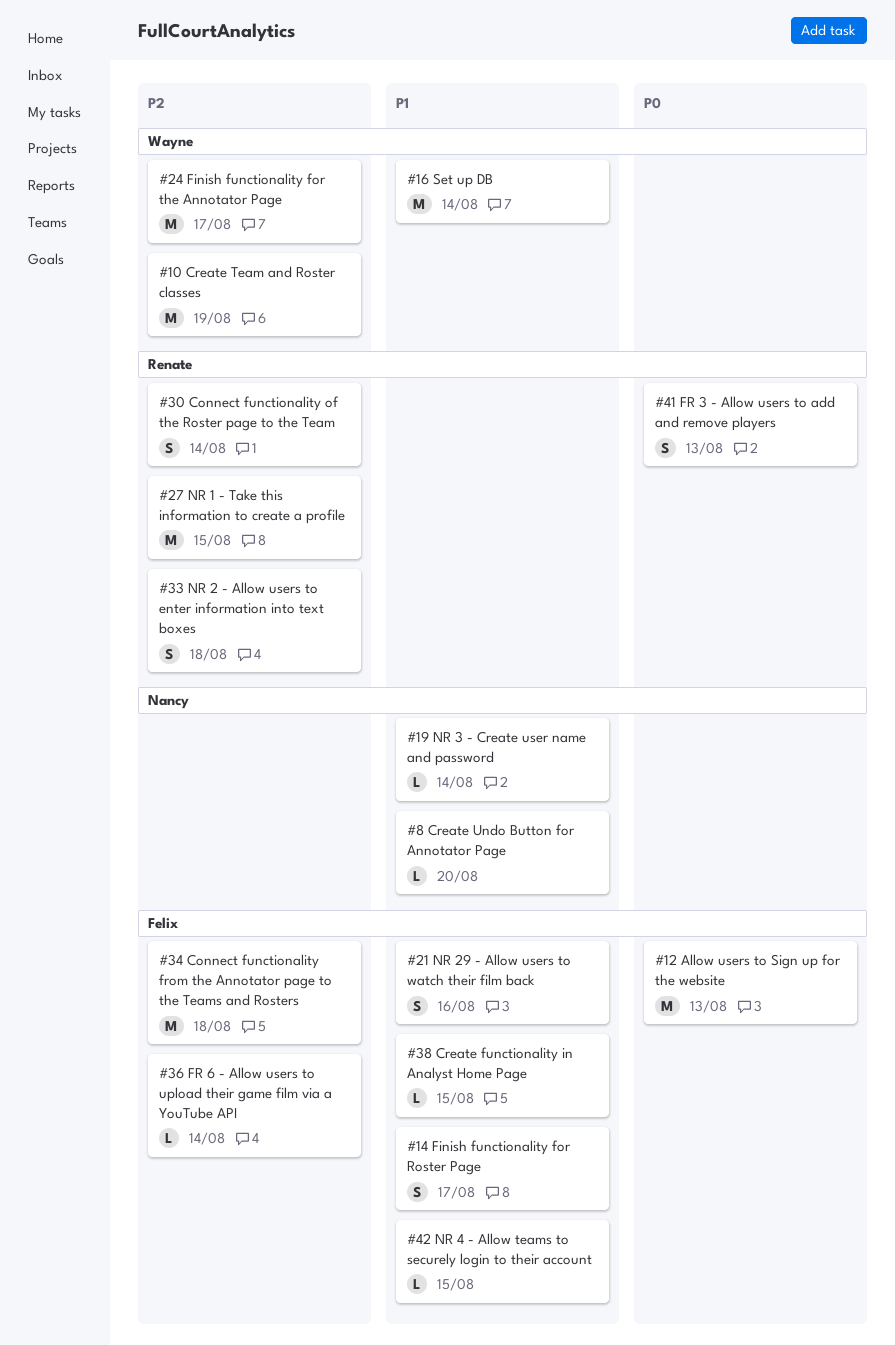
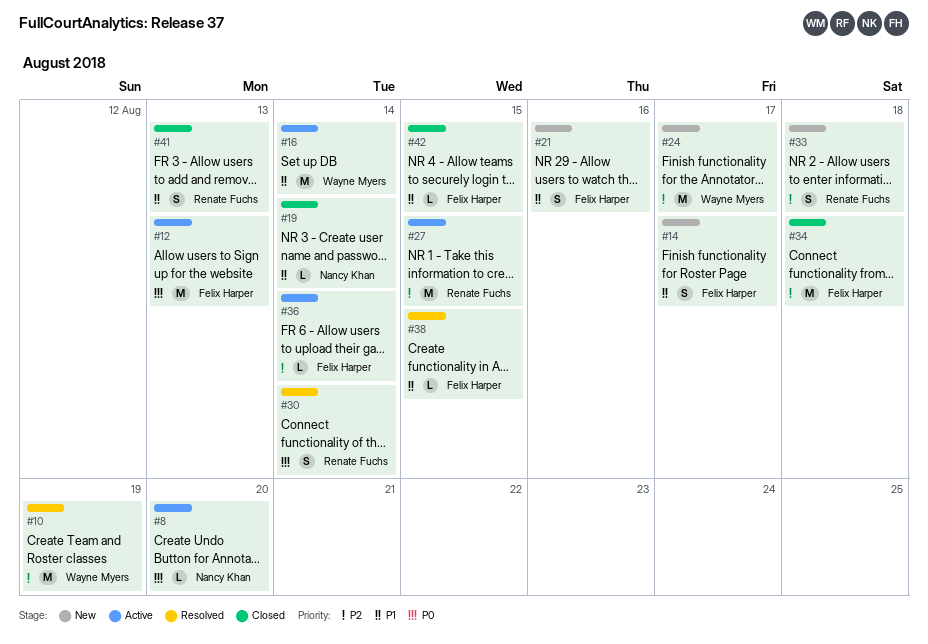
#8, priority: P1 -> P0
#30, priority: P2 -> P0
#41, priority: P0 -> P1

